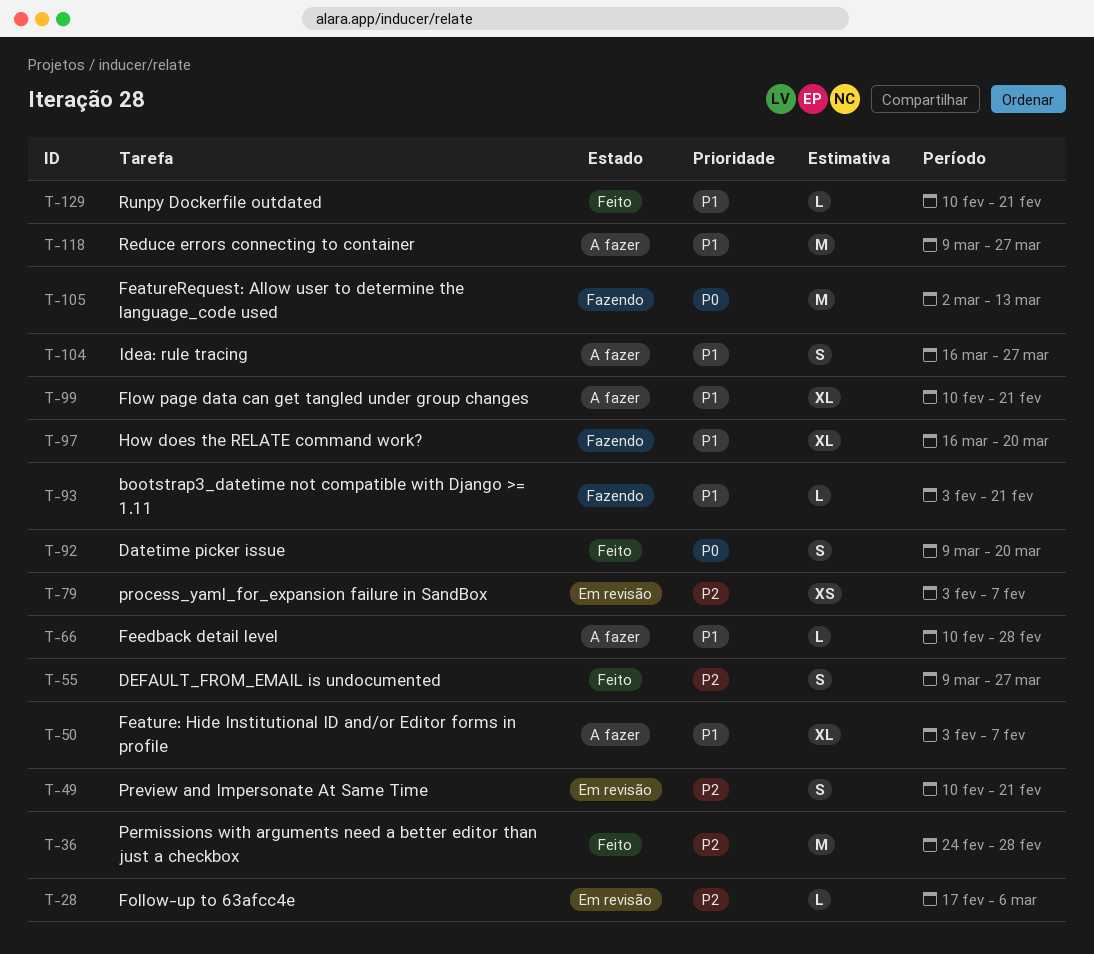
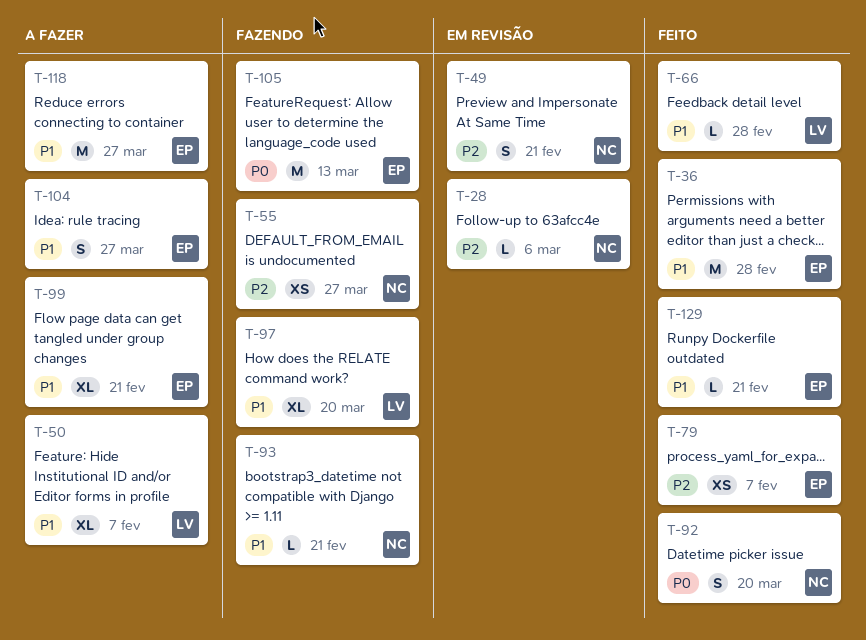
T-36, priority: P2 -> P1
T-55, status: Feito -> Fazendo
T-55, estimate: S -> XS
T-66, status: A fazer -> Feito
T-79, status: Em revisão -> Feito

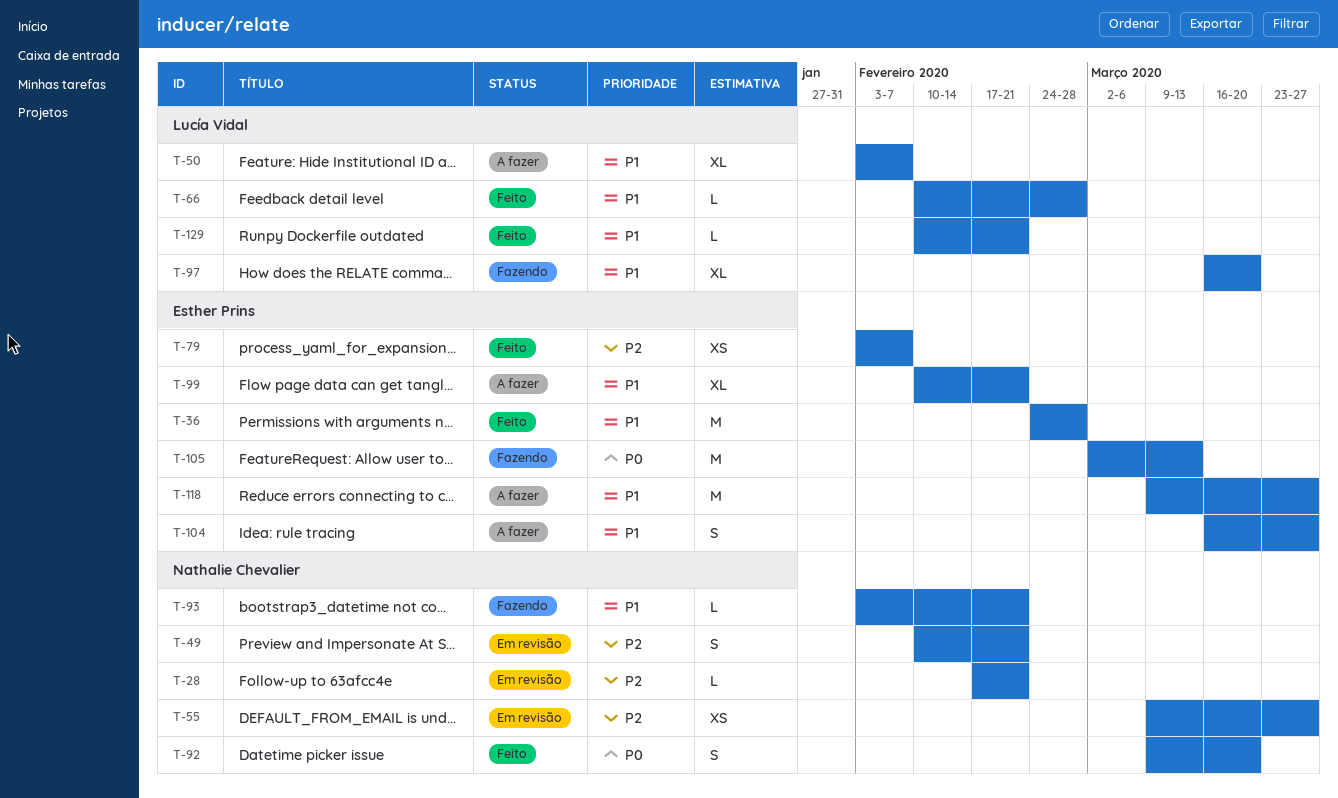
T-28, due: Mar 6 -> Feb 21
T-55, status: Fazendo -> Em revisão
T-129, owner: Esther Prins -> Lucía Vidal

